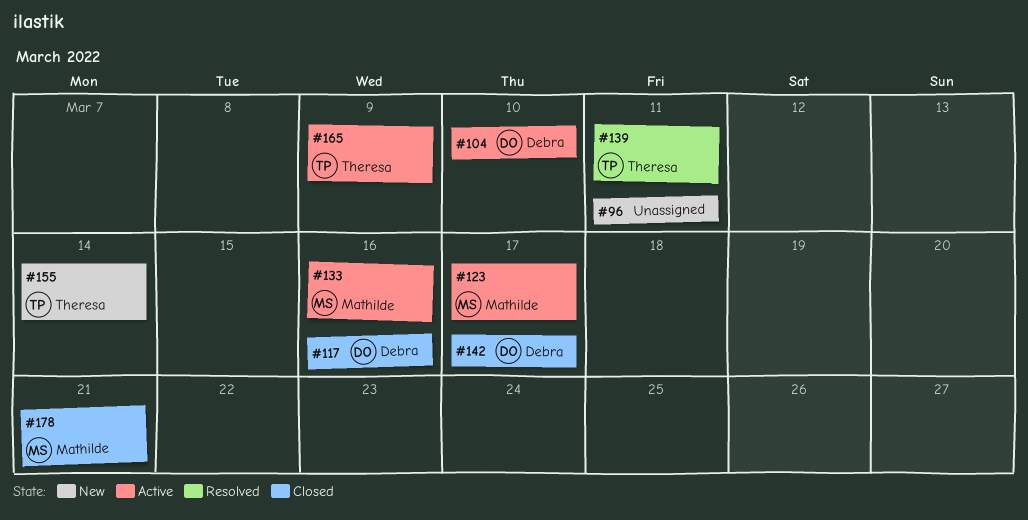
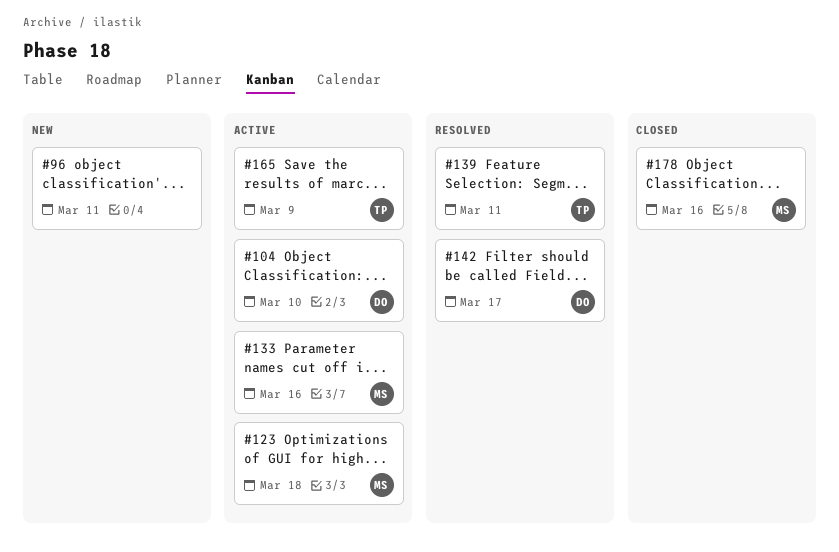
#117: present -> none
#123, due: Mar 17 -> Mar 18
#142, status: Closed -> Resolved
#155: present -> none
#178, due: Mar 21 -> Mar 16

